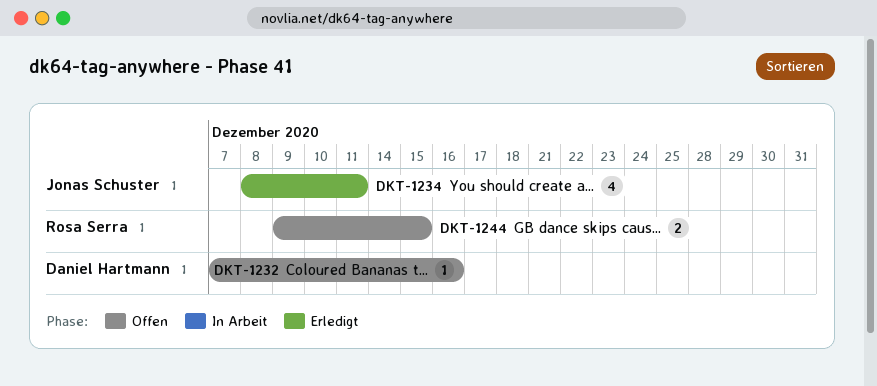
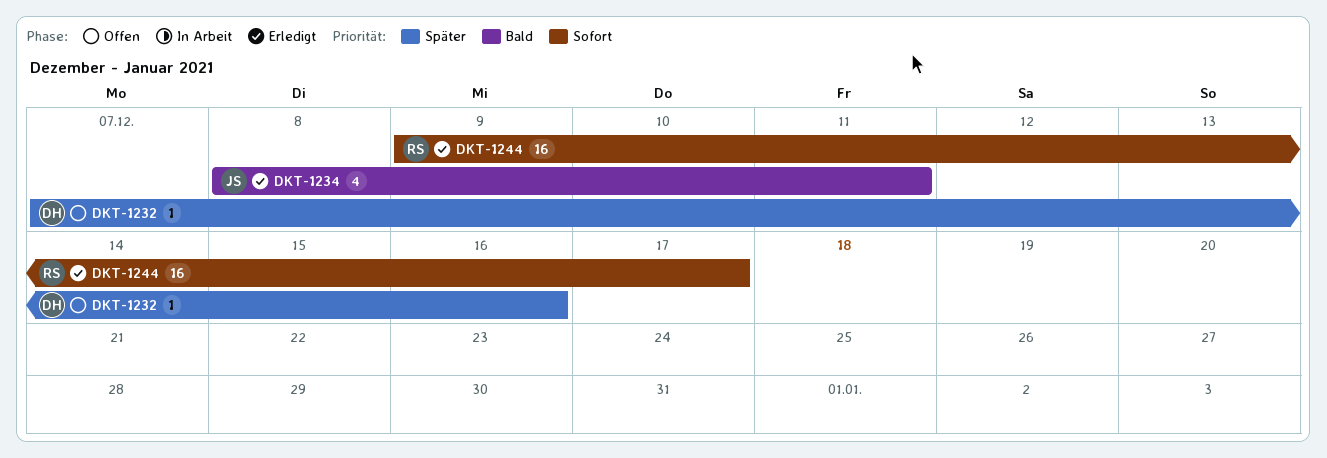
DKT-1244, status: Offen -> Erledigt
DKT-1244, estimate: 2 -> 16
DKT-1244, due: Dec 15 -> Dec 17

